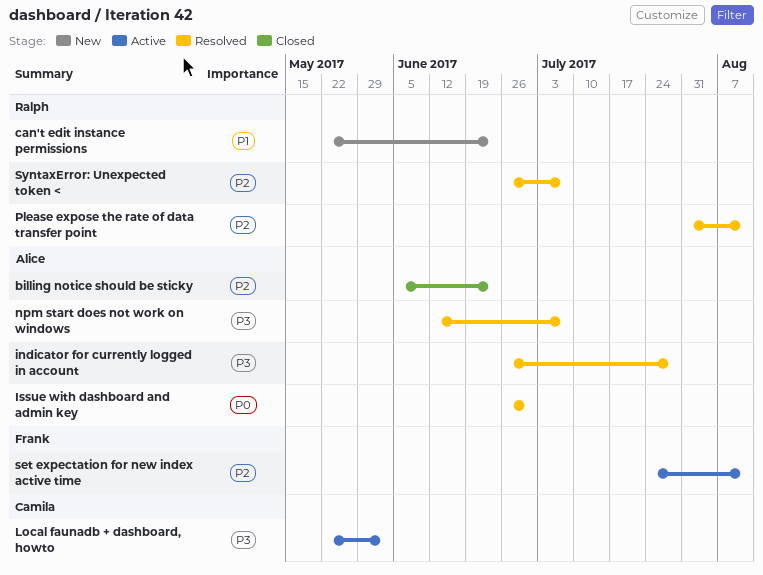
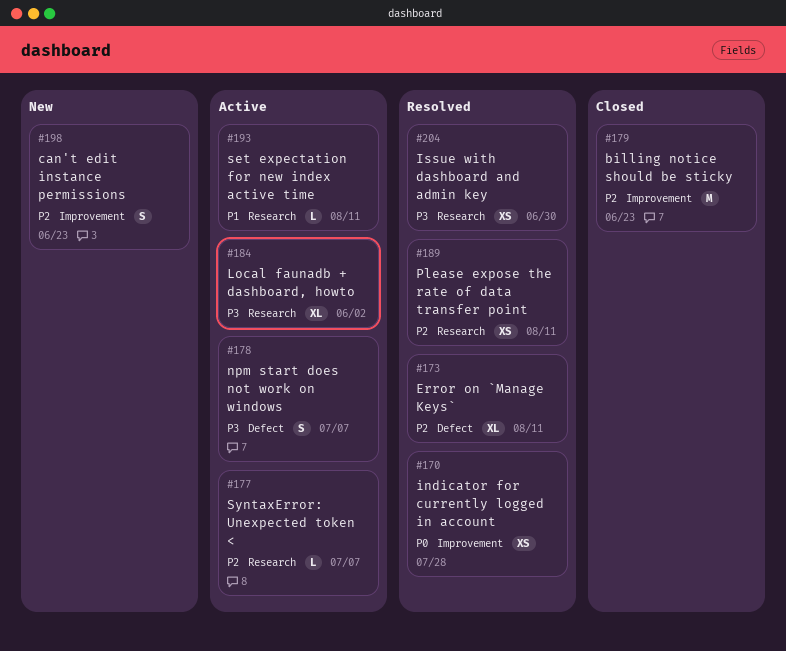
can't edit instance permissions, priority: P1 -> P2
Error on `Manage Keys`: none -> present
indicator for currently logged in account, priority: P3 -> P0
Issue with dashboard and admin key, priority: P0 -> P3
npm start does not work on windows, status: Resolved -> Active
set expectation for new index active time, priority: P2 -> P1
SyntaxError: Unexpected token <, status: Resolved -> Active

